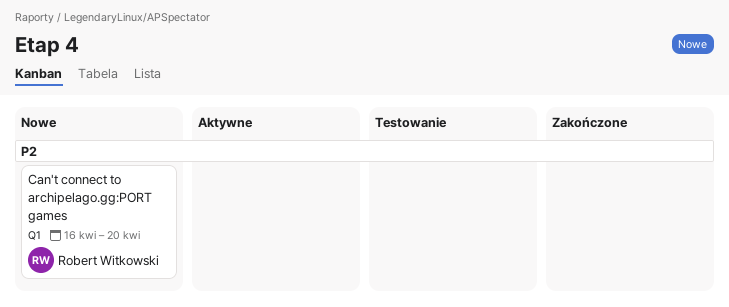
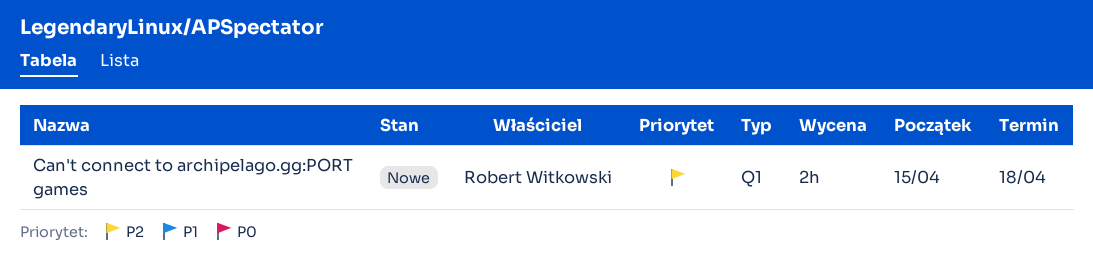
Can't connect to archipelago.gg:PORT games, start: Apr 16 -> Apr 15
Can't connect to archipelago.gg:PORT games, due: Apr 20 -> Apr 18

